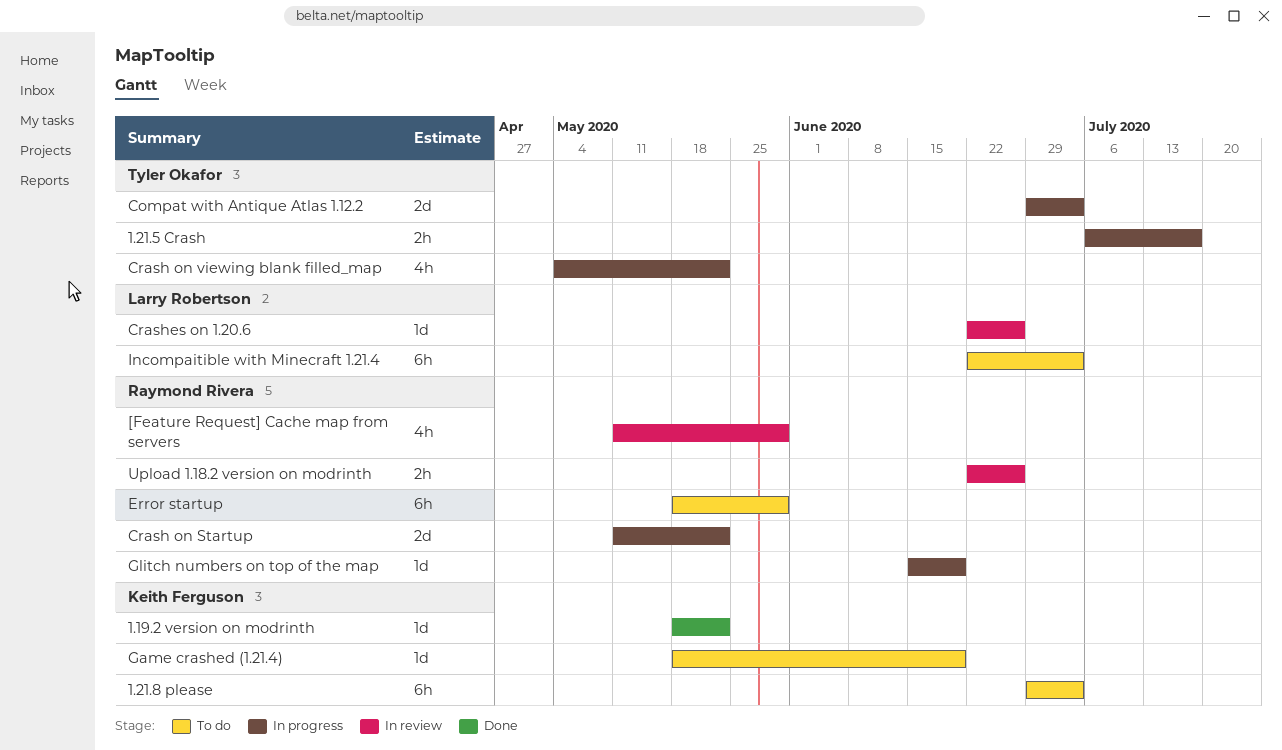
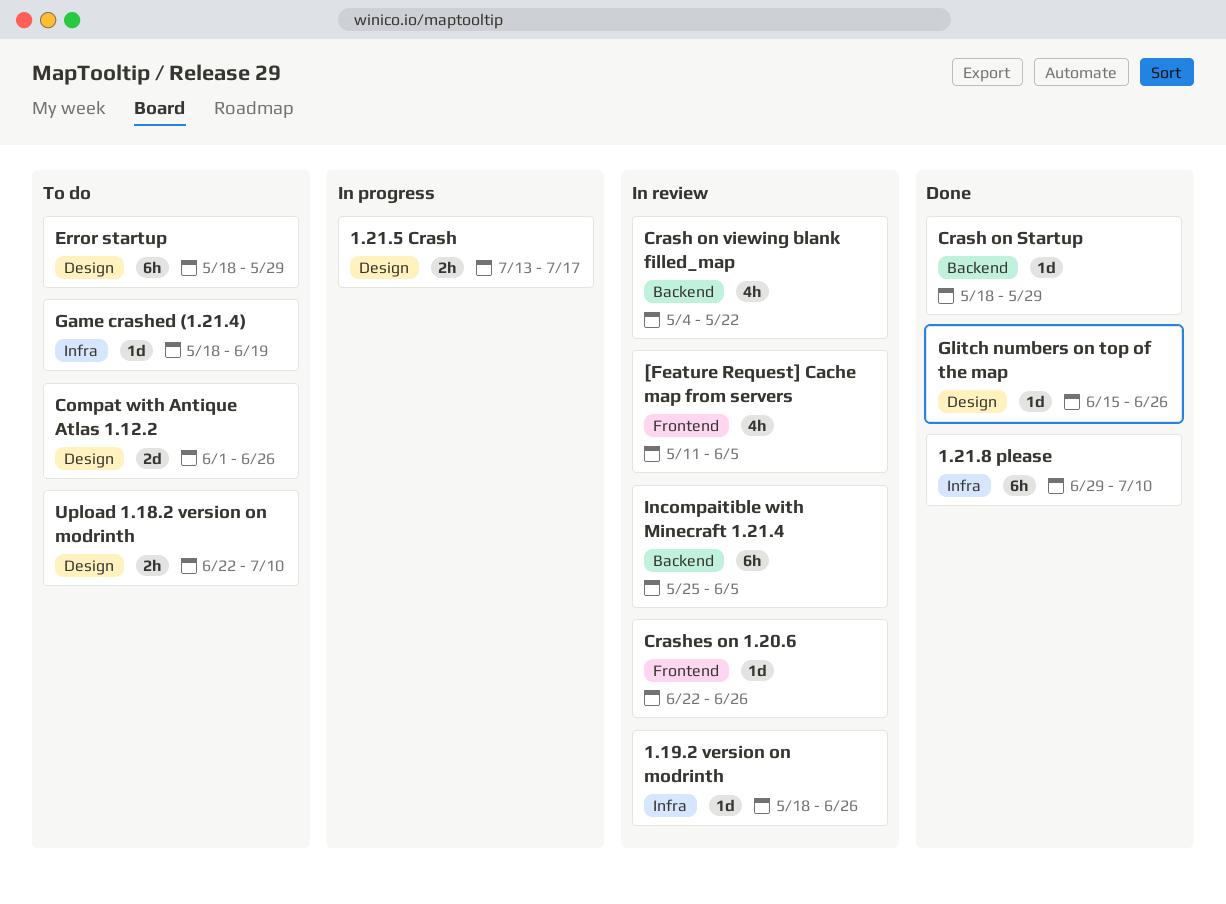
1.19.2 version on modrinth, status: Done -> In review
1.19.2 version on modrinth, due: May 22 -> Jun 26
1.21.5 Crash, start: Jul 6 -> Jul 13
1.21.8 please, status: To do -> Done
1.21.8 please, due: Jul 3 -> Jul 10
[Feature Request] Cache map from servers, due: May 29 -> Jun 5
Compat with Antique Atlas 1.12.2, status: In progress -> To do
Compat with Antique Atlas 1.12.2, start: Jun 29 -> Jun 1
Compat with Antique Atlas 1.12.2, due: Jul 3 -> Jun 26
Crash on Startup, status: In progress -> Done
Crash on Startup, estimate: 2d -> 1d
Crash on Startup, start: May 11 -> May 18
Crash on Startup, due: May 22 -> May 29
Crash on viewing blank filled_map, status: In progress -> In review
Glitch numbers on top of the map, status: In progress -> Done
Glitch numbers on top of the map, due: Jun 19 -> Jun 26
Incompaitible with Minecraft 1.21.4, status: To do -> In review
Incompaitible with Minecraft 1.21.4, start: Jun 22 -> May 25
Incompaitible with Minecraft 1.21.4, due: Jul 3 -> Jun 5
Upload 1.18.2 version on modrinth, status: In review -> To do
Upload 1.18.2 version on modrinth, due: Jun 26 -> Jul 10

